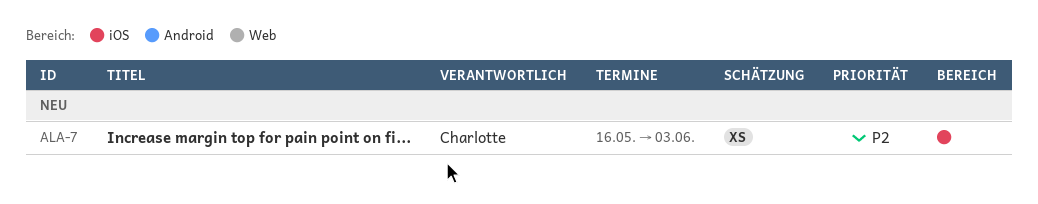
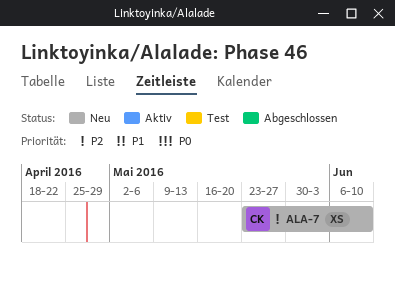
ALA-7, start: May 16 -> May 23
ALA-7, due: Jun 3 -> Jun 10

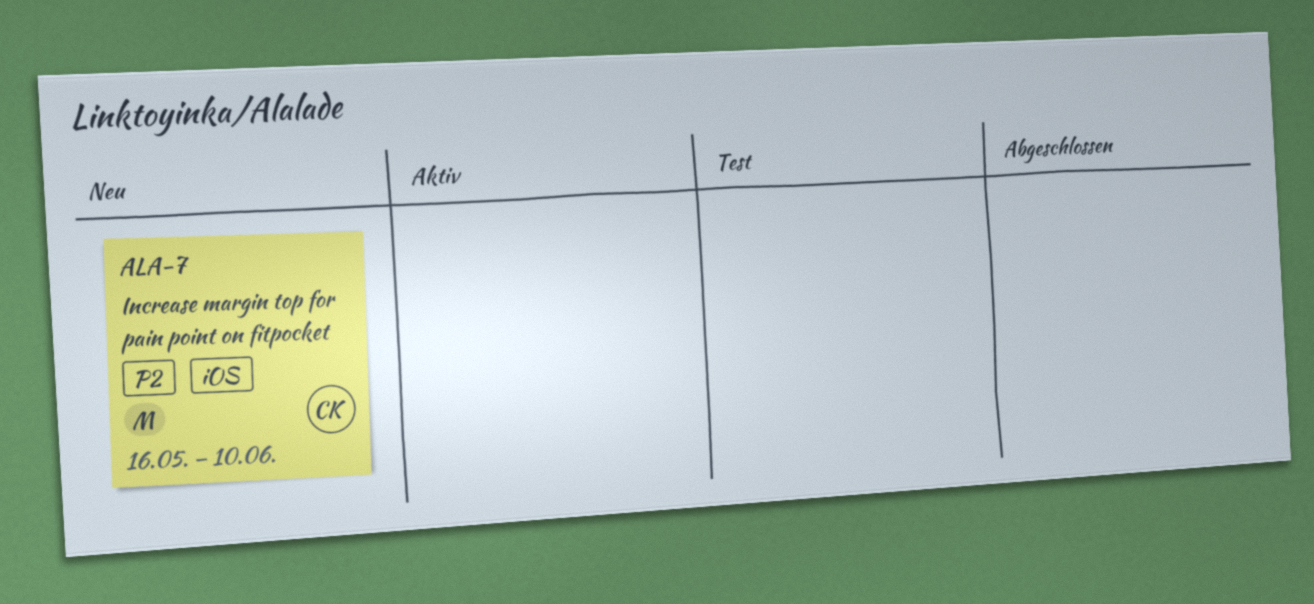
ALA-7, estimate: XS -> M
ALA-7, start: May 23 -> May 16

